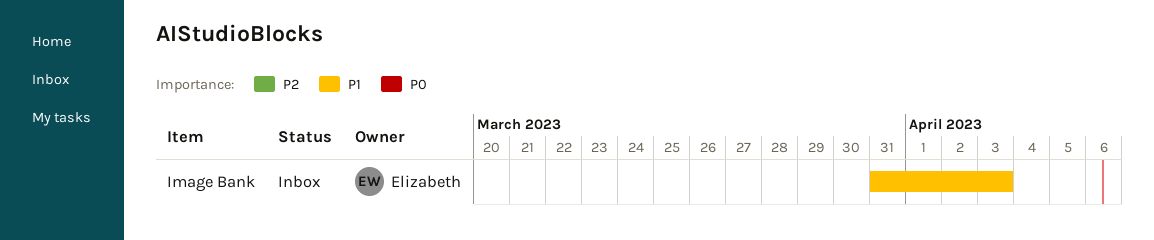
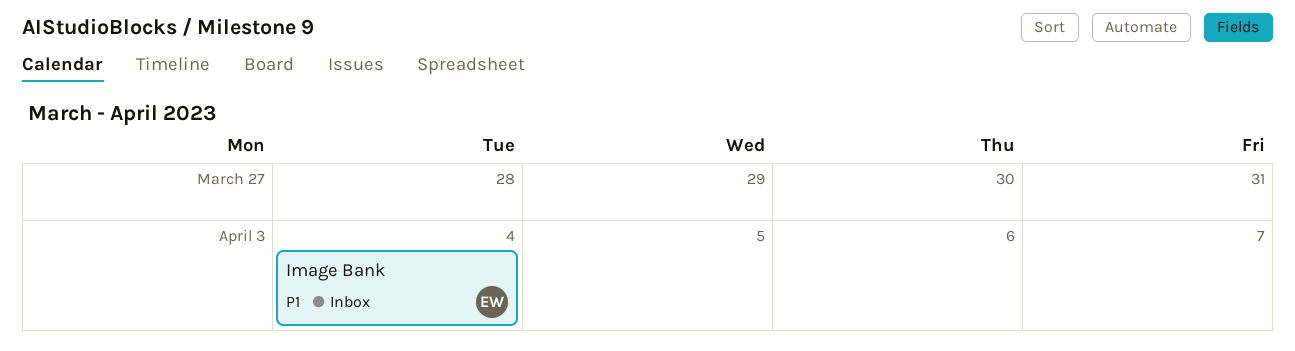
Image Bank, due: Apr 3 -> Apr 4

